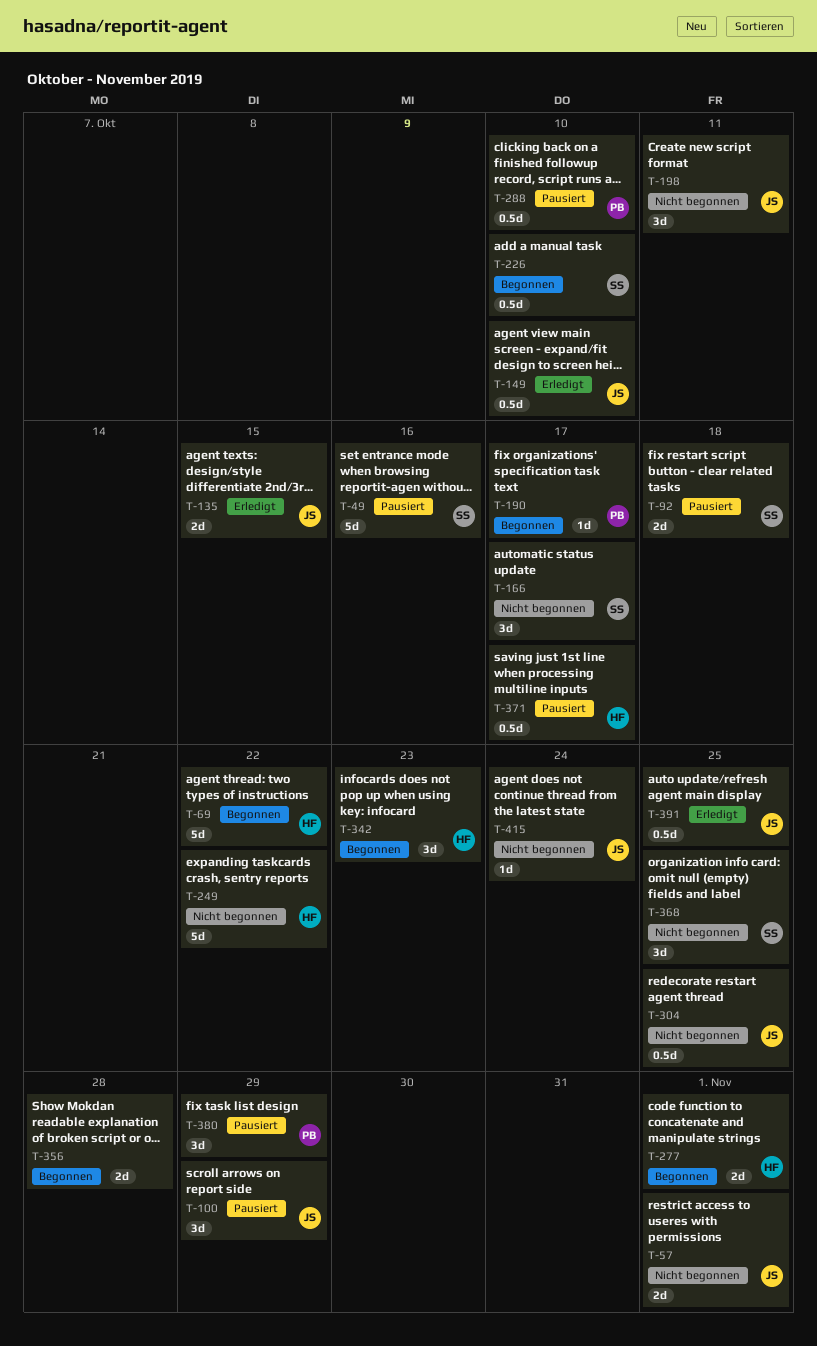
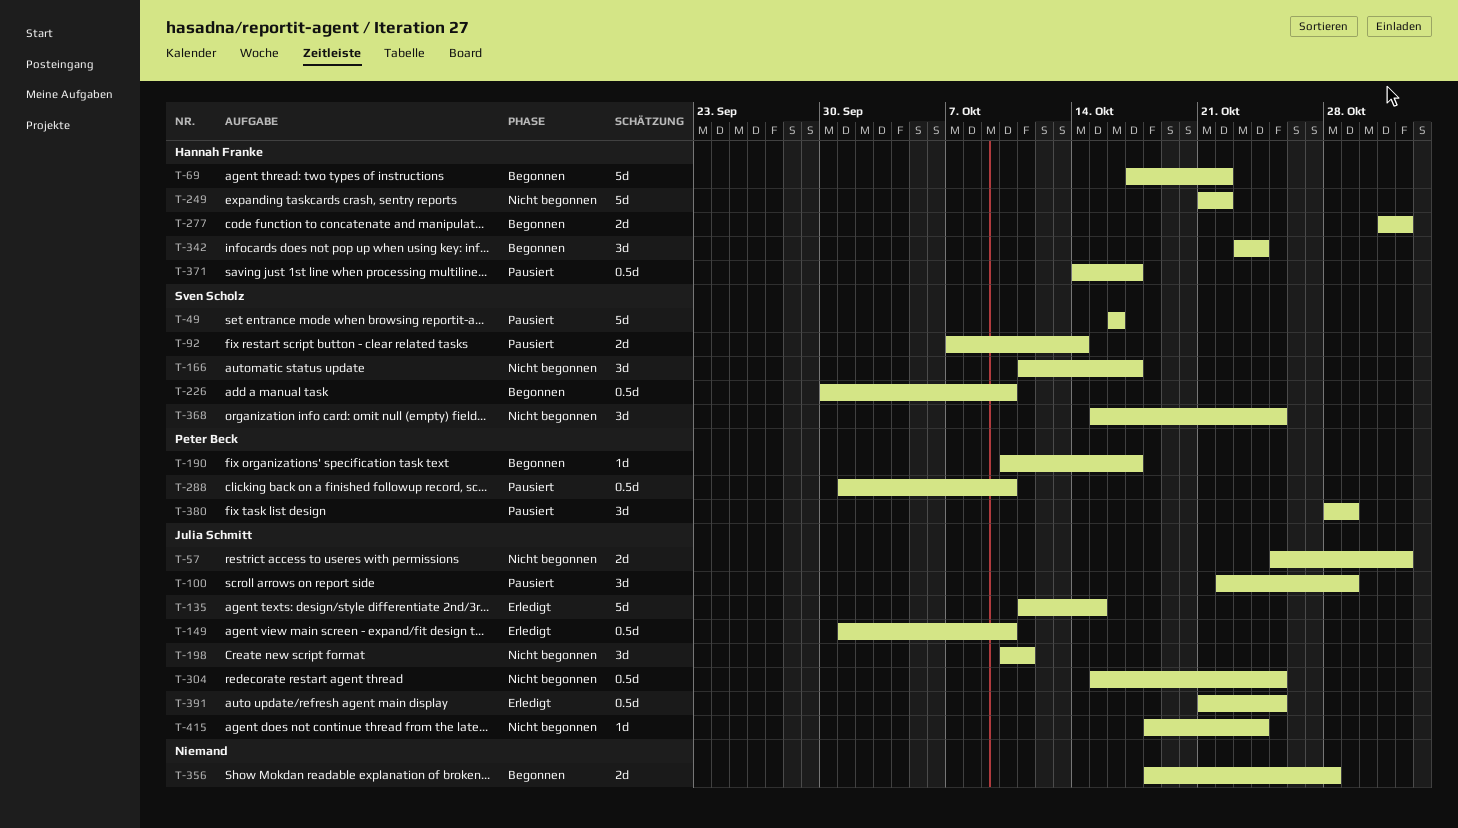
T-92, due: Oct 18 -> Oct 14
T-135, estimate: 2d -> 5d
T-342, due: Oct 23 -> Oct 24

